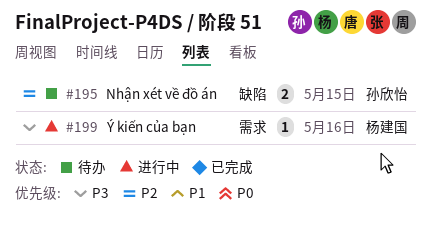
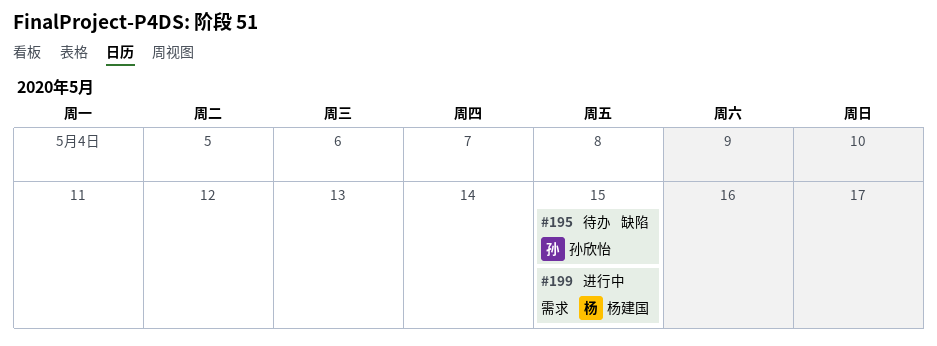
#199, due: May 16 -> May 15

